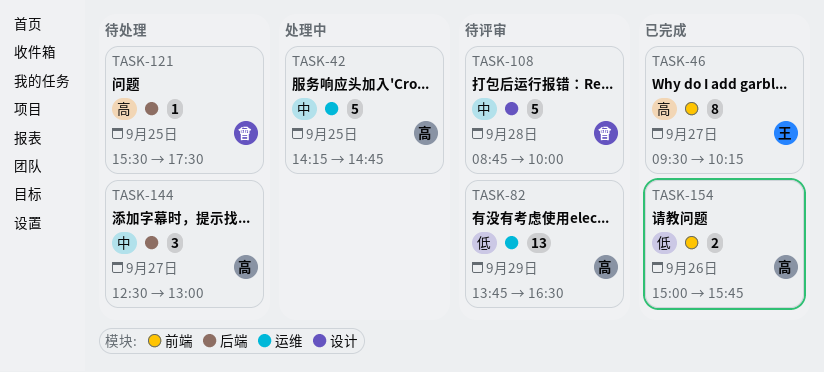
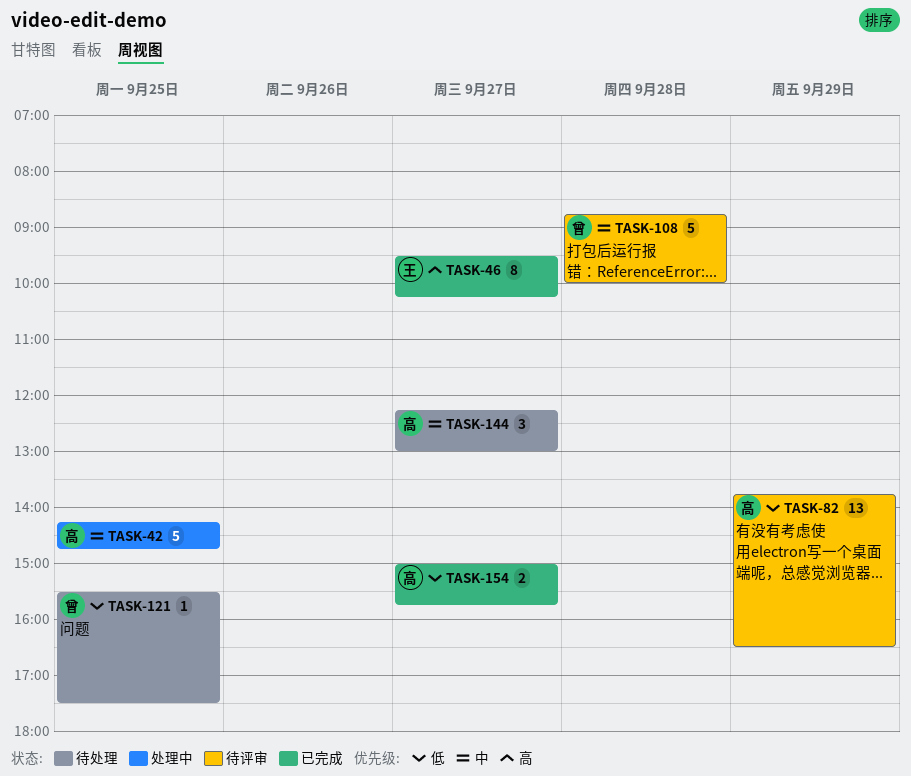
TASK-121, priority: 高 -> 低
TASK-144, begins: 12:30 -> 12:15
TASK-154, day: Sep 26 -> Sep 27

